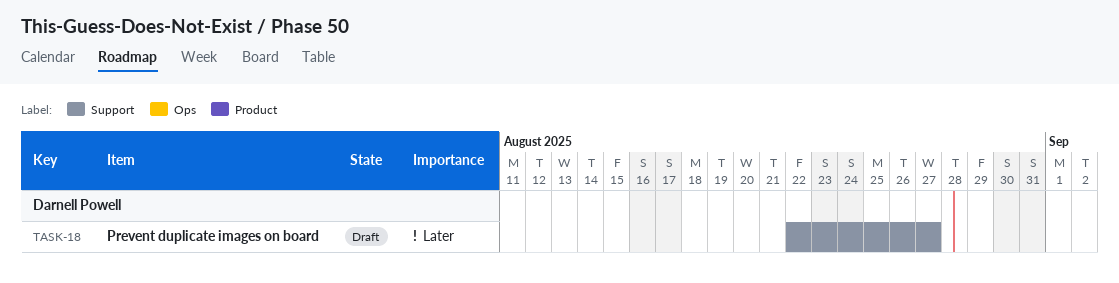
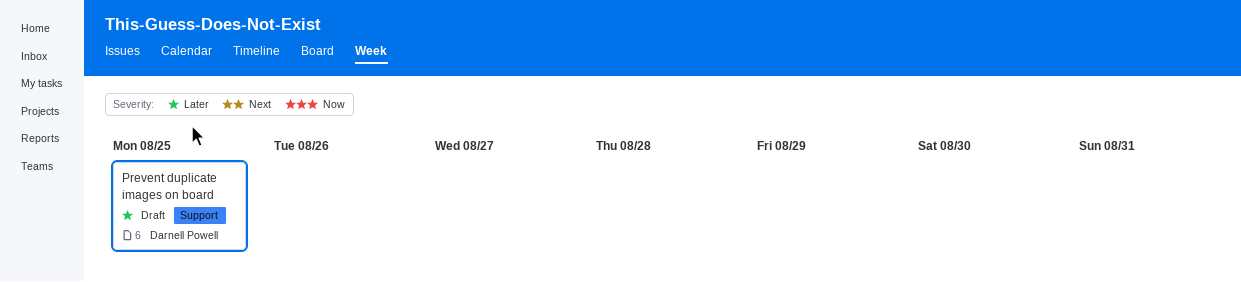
Prevent duplicate images on board, due: Aug 27 -> Aug 25

